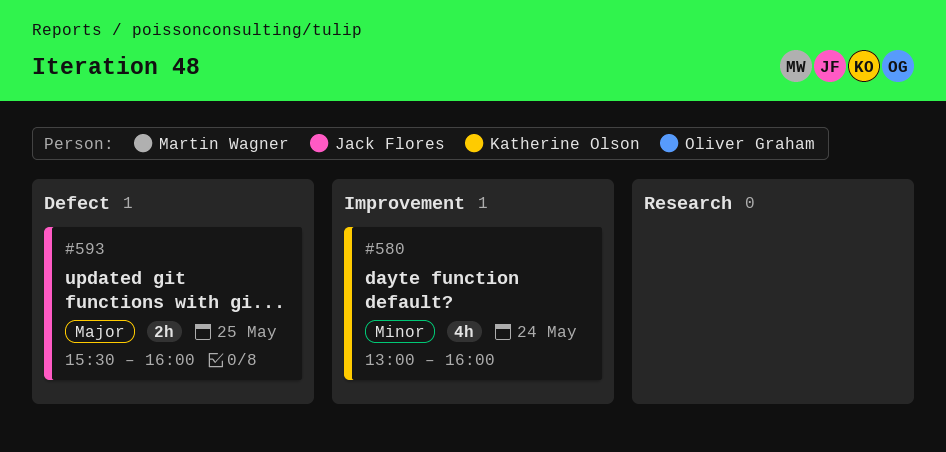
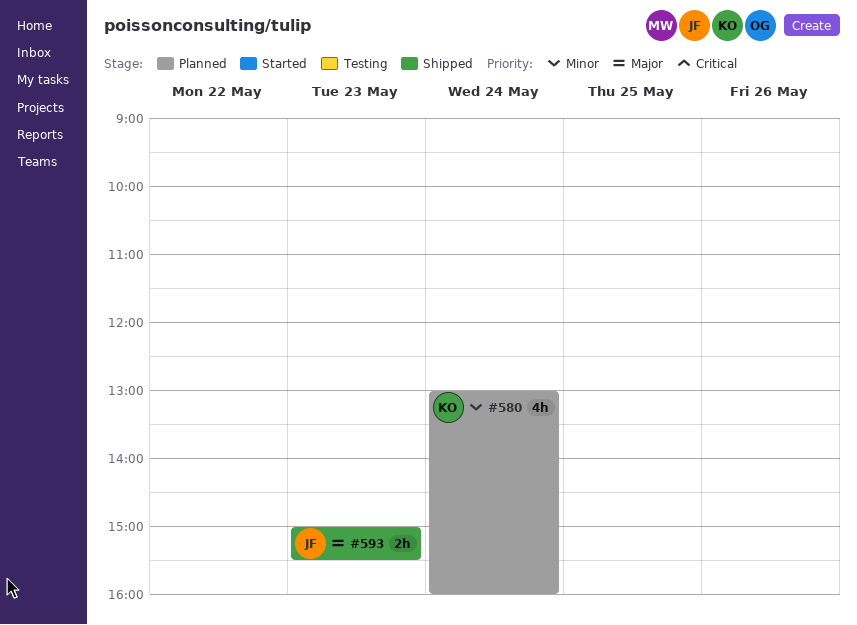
#593, day: May 25 -> May 23
#593, begins: 15:30 -> 15:00
#593, ends: 16:00 -> 15:30

